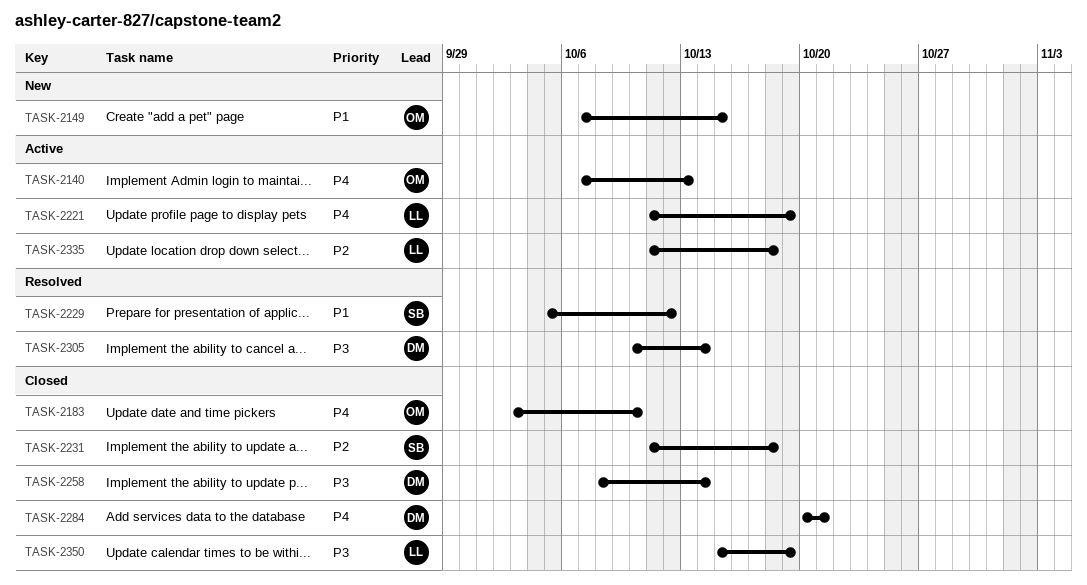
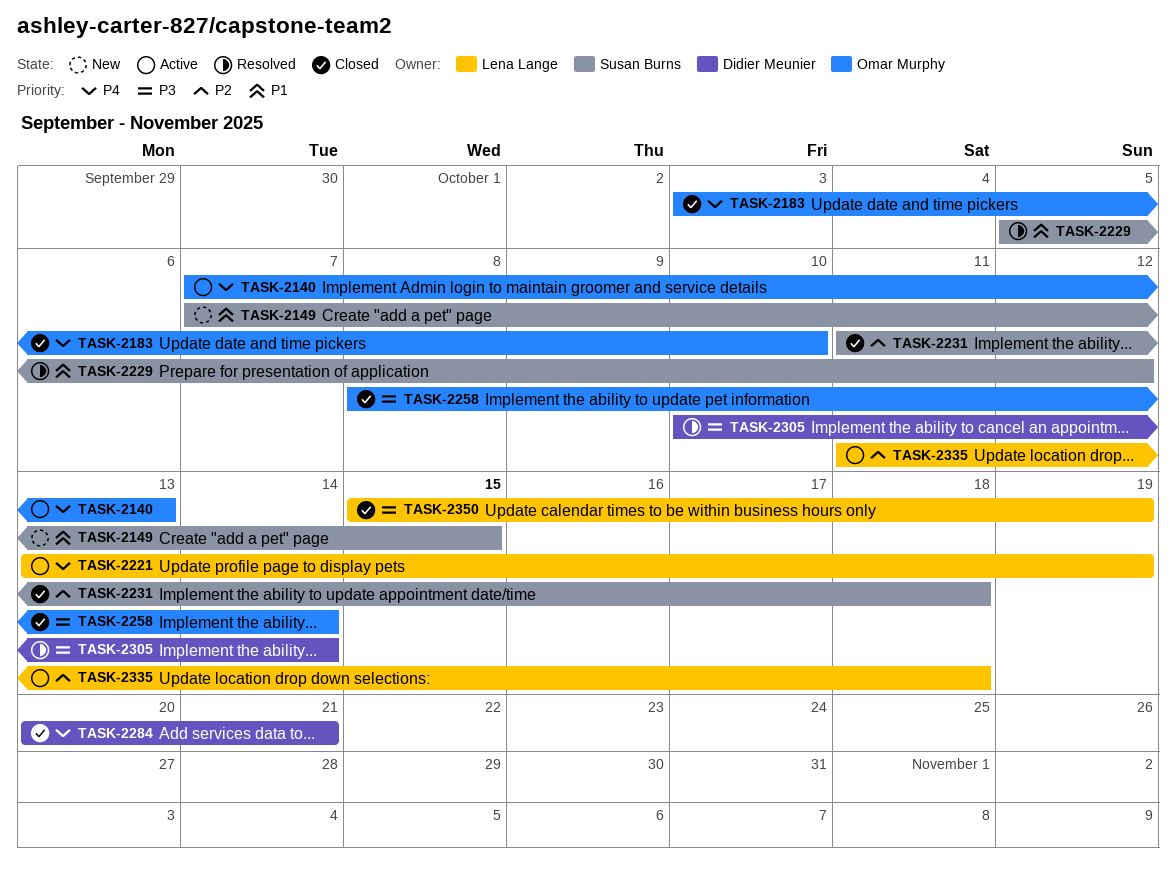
TASK-2149, owner: Omar Murphy -> Susan Burns
TASK-2221, start: Oct 11 -> Oct 13
TASK-2258, owner: Didier Meunier -> Omar Murphy

